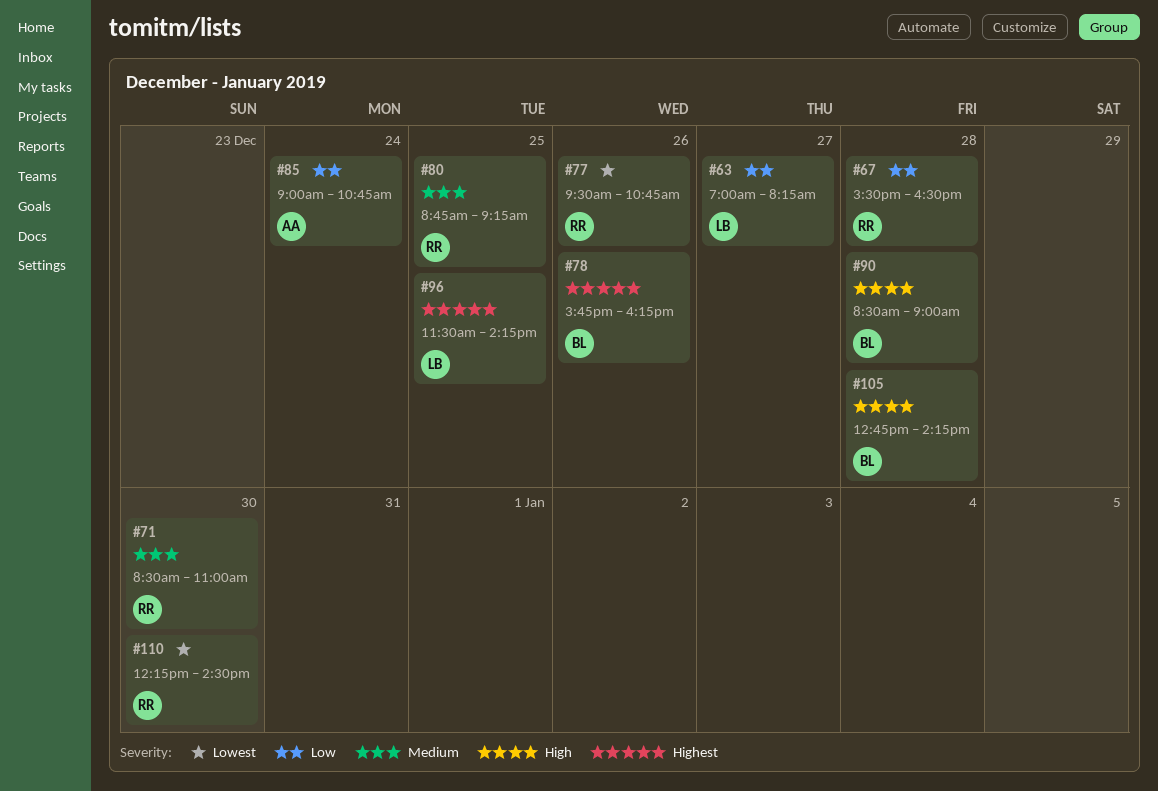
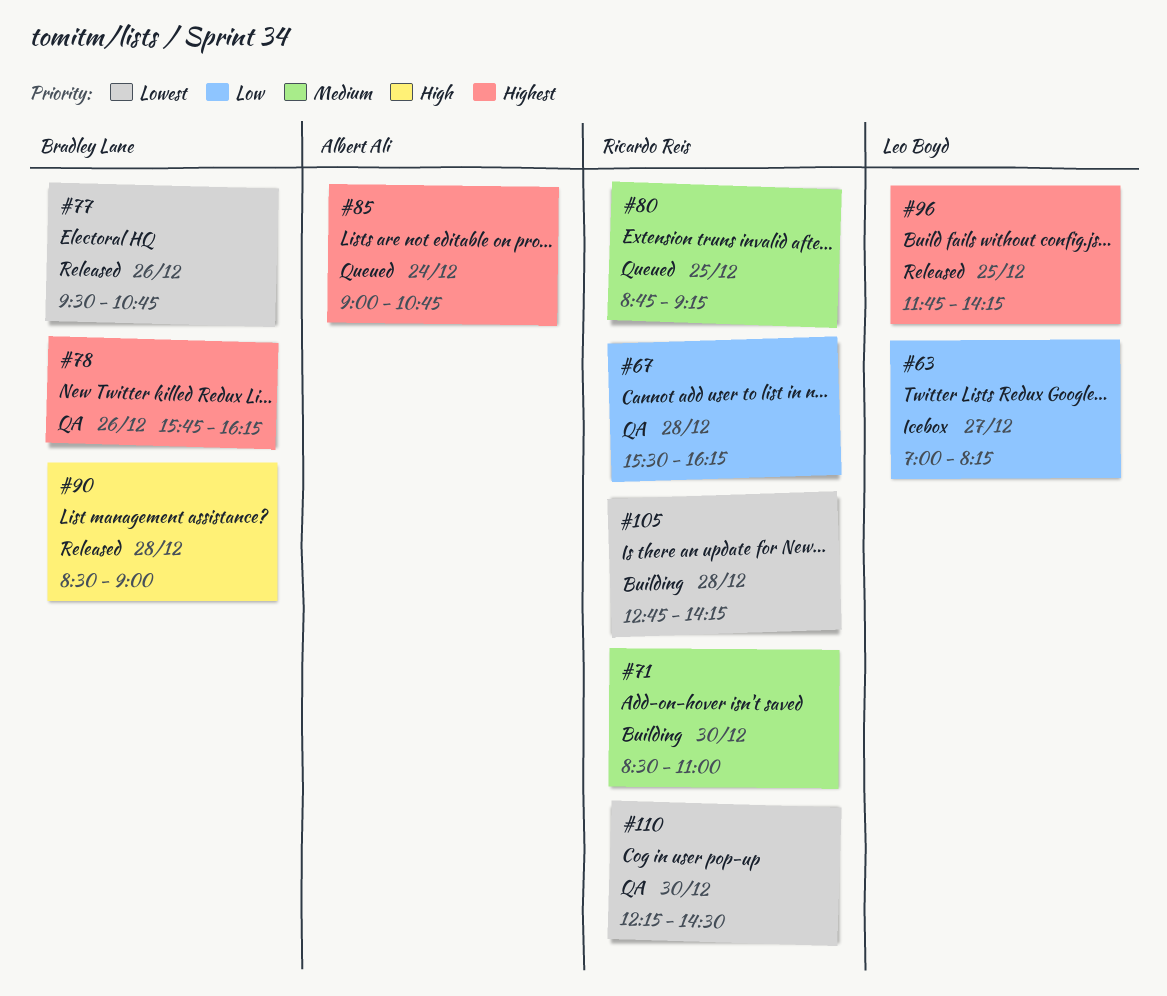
#67, ends: 16:30 -> 16:15
#77, owner: Ricardo Reis -> Bradley Lane
#85, priority: Low -> Highest
#96, begins: 11:30 -> 11:45
#105, owner: Bradley Lane -> Ricardo Reis
#105, priority: High -> Lowest

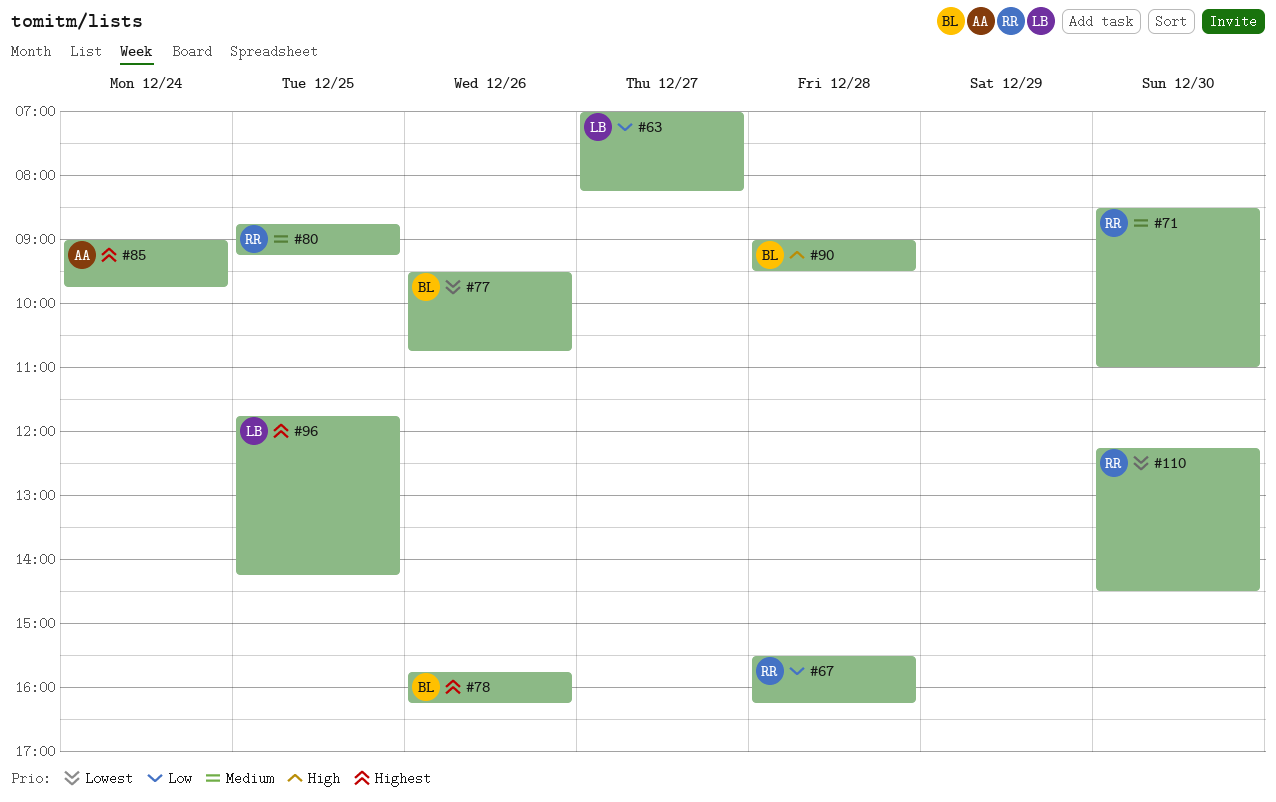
#85, ends: 10:45 -> 09:45
#90, begins: 08:30 -> 09:00
#90, ends: 09:00 -> 09:30
#105: present -> none

